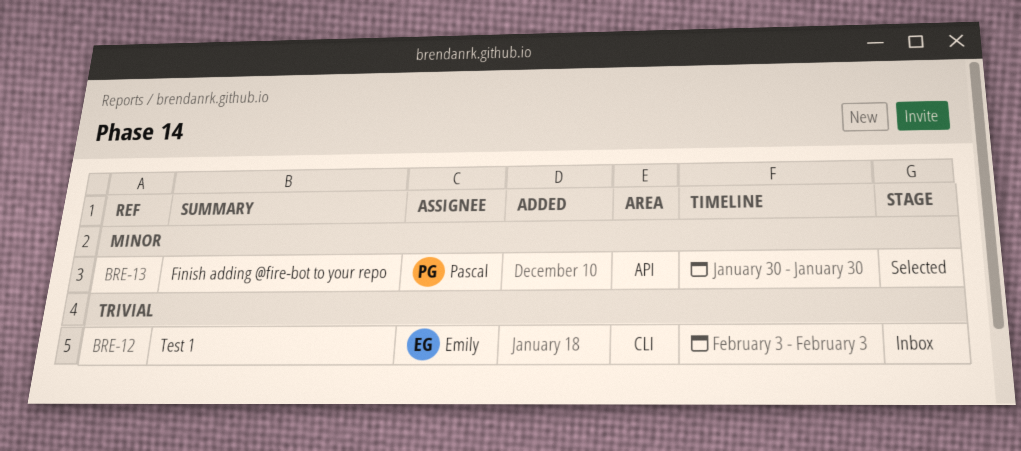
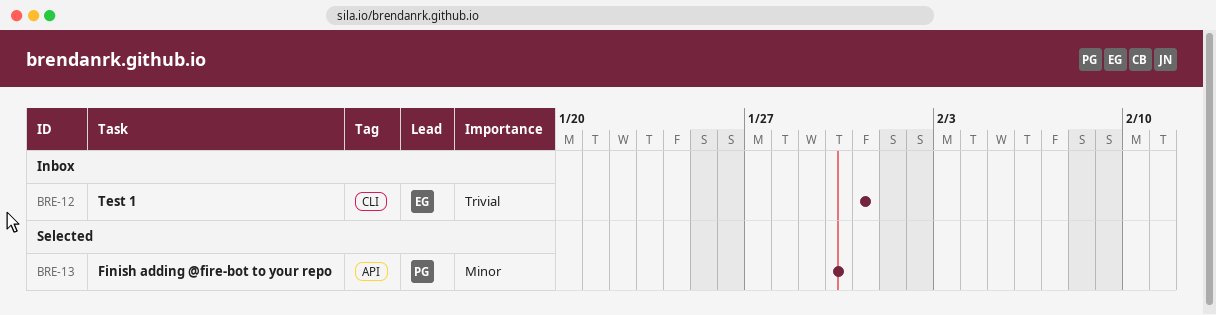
BRE-12, start: Feb 3 -> Jan 31
BRE-12, due: Feb 3 -> Jan 31

